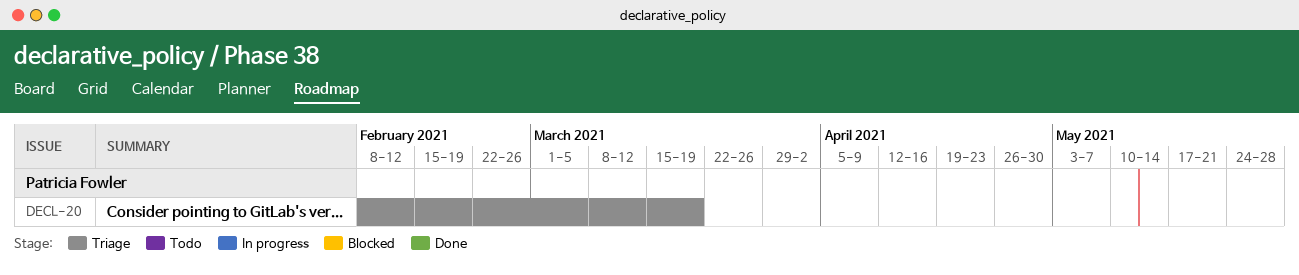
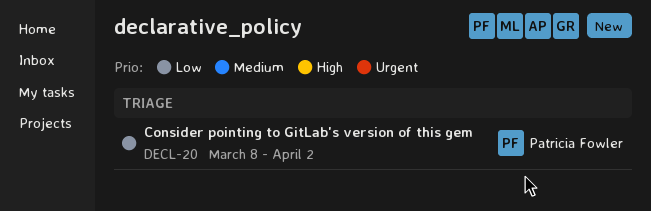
DECL-20, start: Feb 8 -> Mar 8
DECL-20, due: Mar 19 -> Apr 2

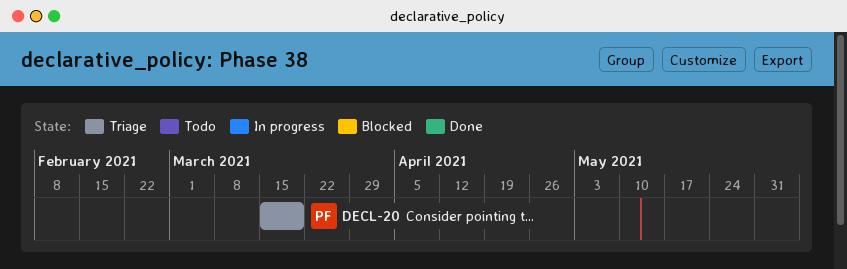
DECL-20, start: Mar 8 -> Mar 15
DECL-20, due: Apr 2 -> Mar 19

